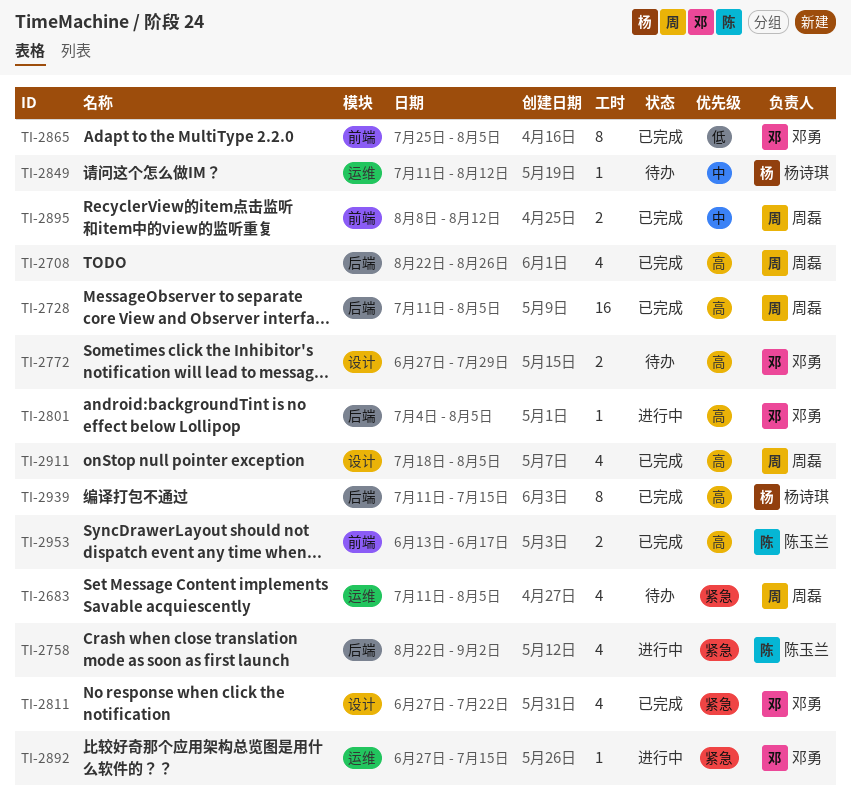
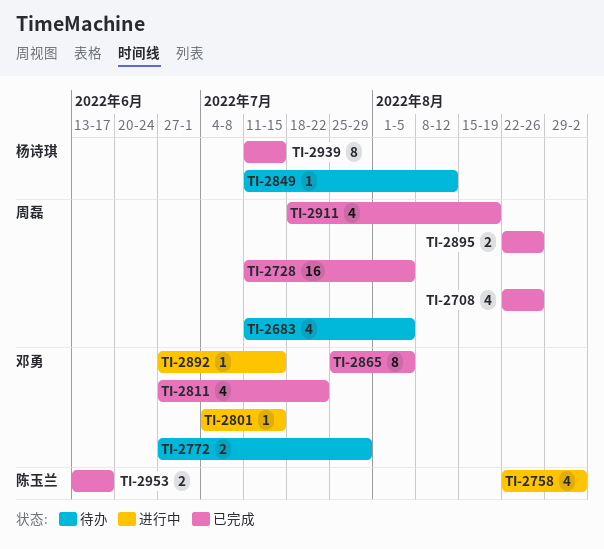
TI-2801, due: Aug 5 -> Jul 15
TI-2895, start: Aug 8 -> Aug 22
TI-2895, due: Aug 12 -> Aug 26
TI-2911, due: Aug 5 -> Aug 19

